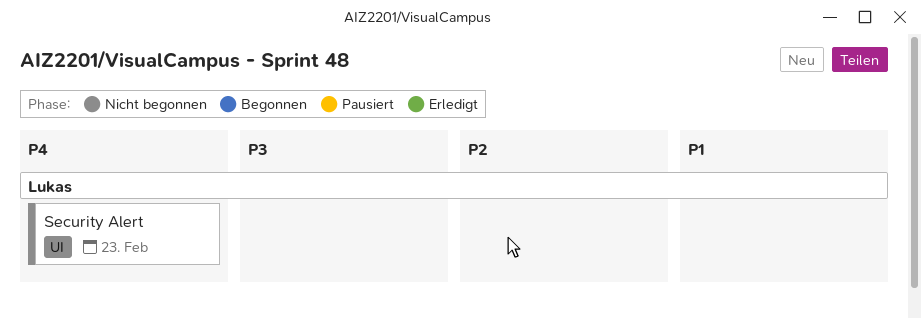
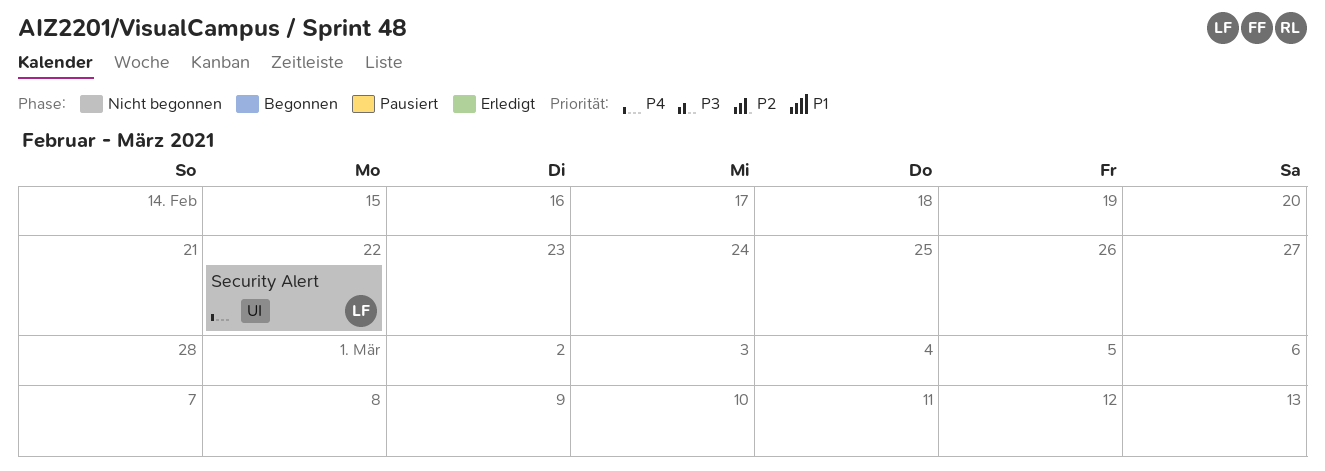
Security Alert, due: Feb 23 -> Feb 22

